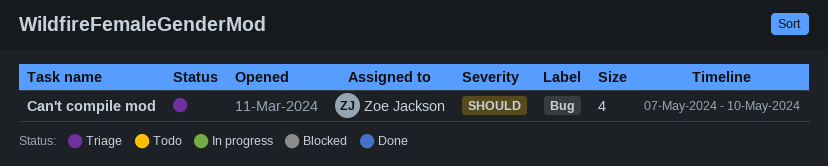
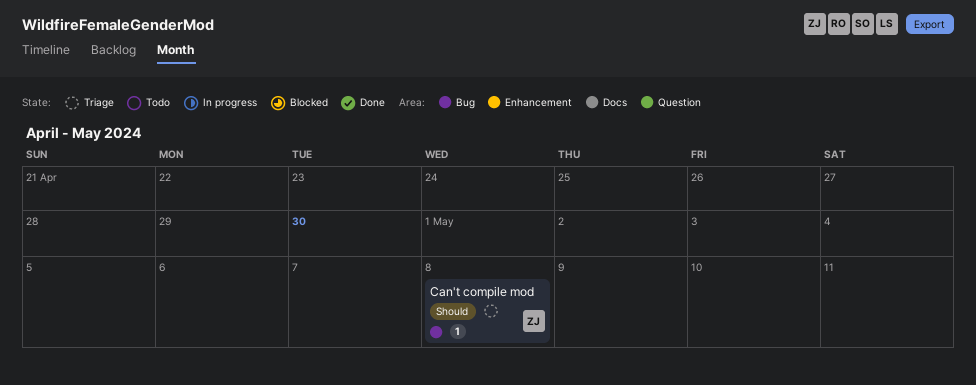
Can't compile mod, estimate: 4 -> 1
Can't compile mod, due: May 10 -> May 8

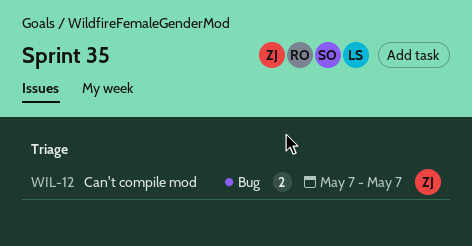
Can't compile mod, estimate: 1 -> 2
Can't compile mod, due: May 8 -> May 7

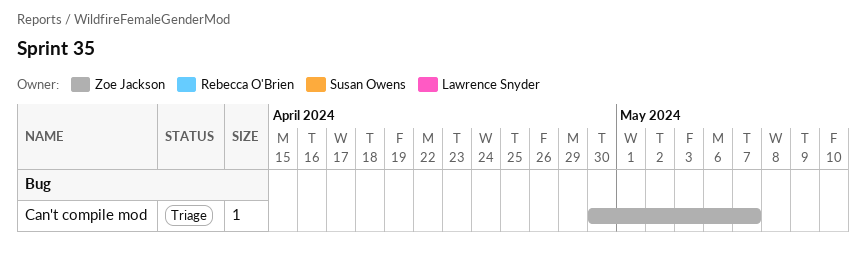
Can't compile mod, estimate: 2 -> 1
Can't compile mod, start: May 7 -> Apr 30

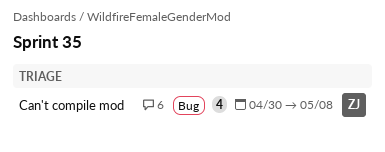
Can't compile mod, estimate: 1 -> 4
Can't compile mod, due: May 7 -> May 8

